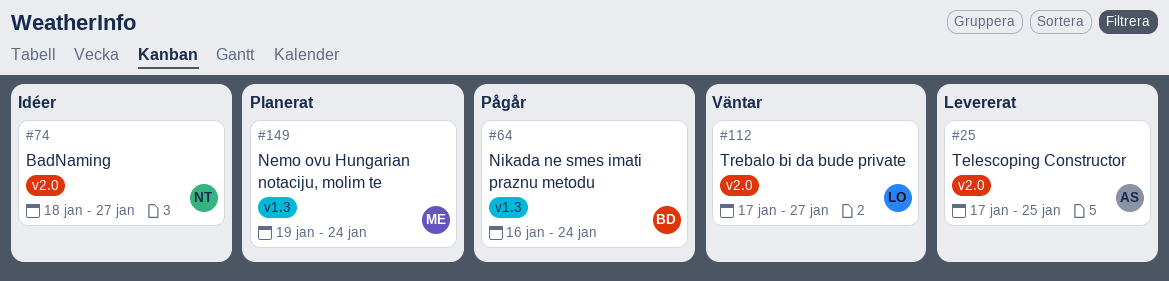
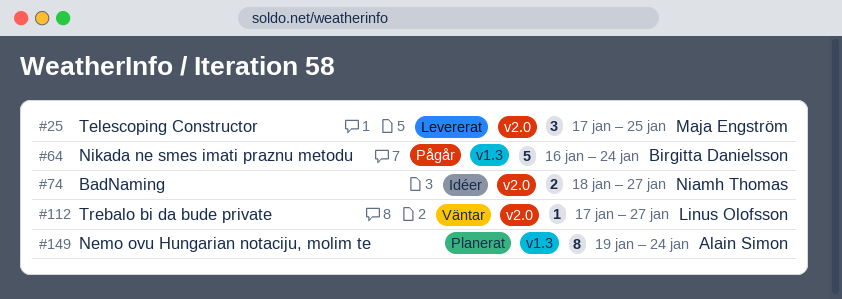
#25, owner: Alain Simon -> Maja Engström
#149, owner: Maja Engström -> Alain Simon

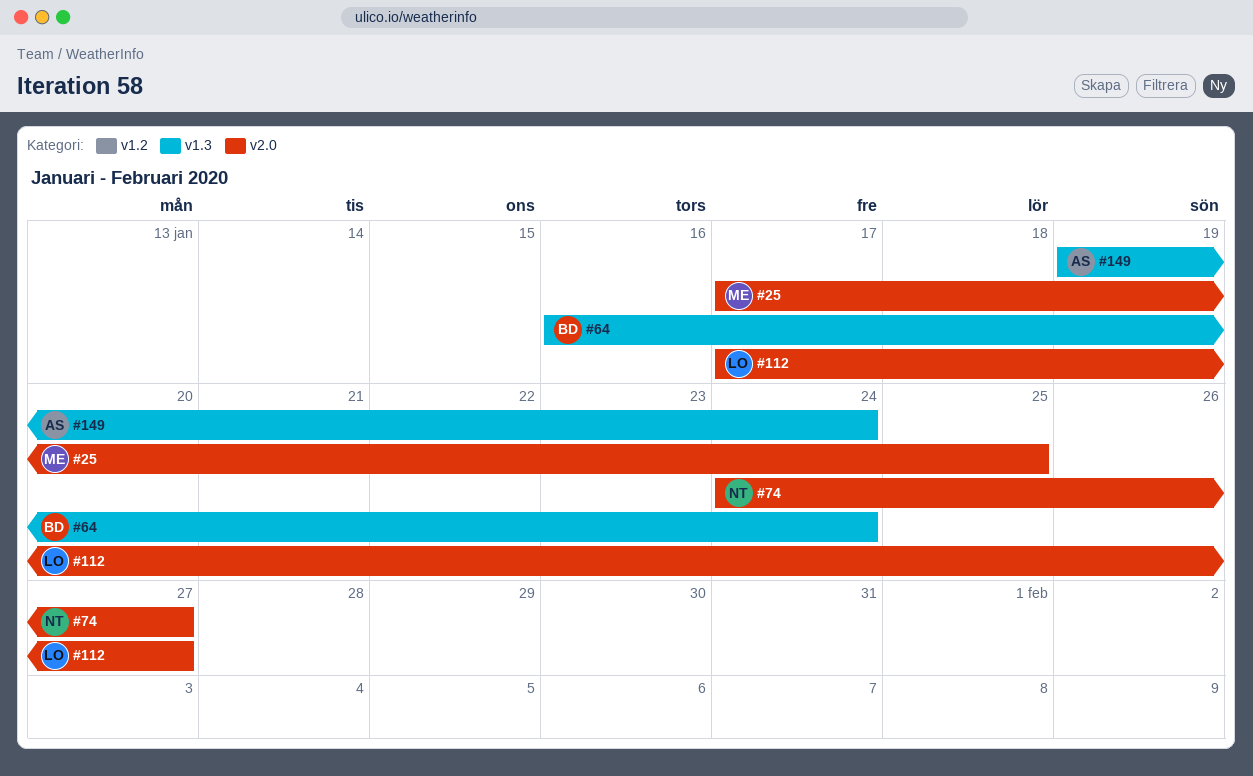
#74, start: Jan 18 -> Jan 24

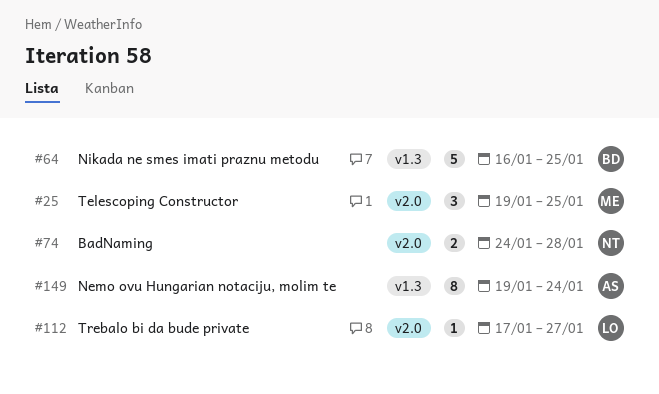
#25, start: Jan 17 -> Jan 19
#64, due: Jan 24 -> Jan 25
#74, due: Jan 27 -> Jan 28

